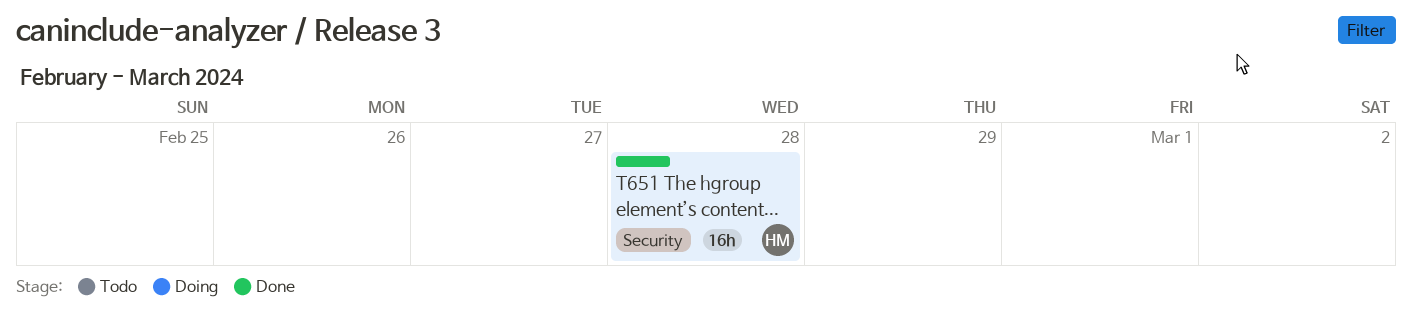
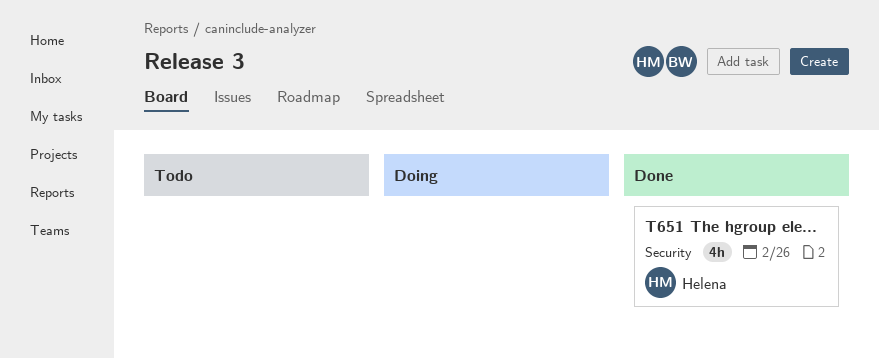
T651, estimate: 16h -> 4h
T651, due: Feb 28 -> Feb 26

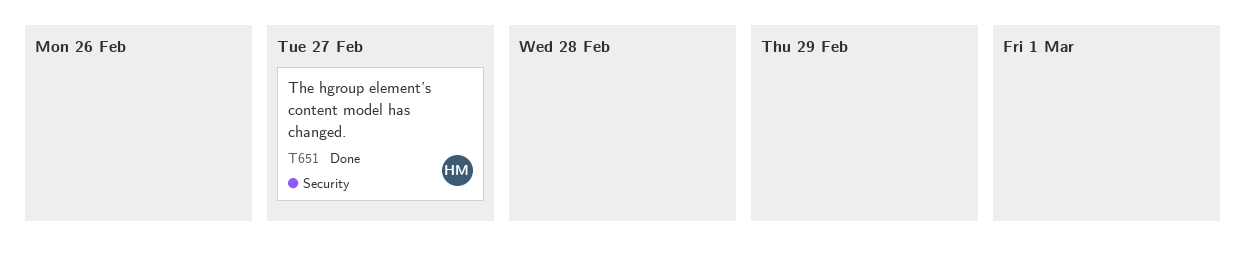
T651, due: Feb 26 -> Feb 27

